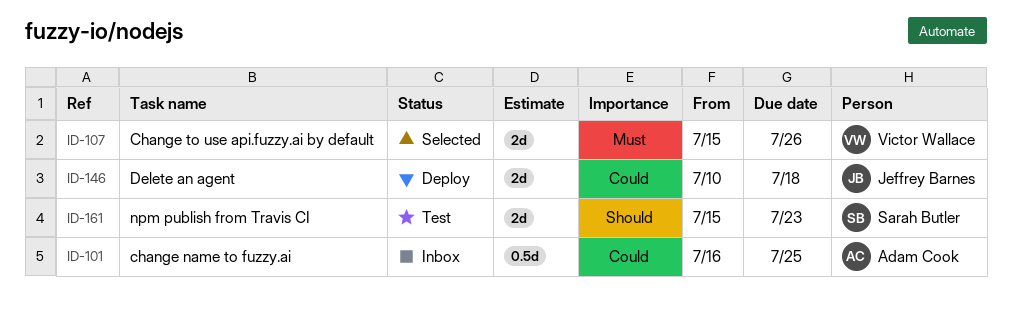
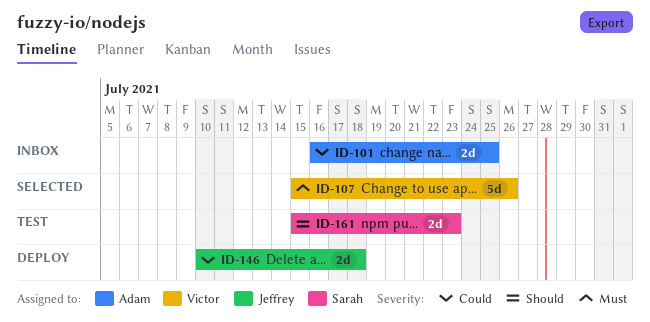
ID-101, estimate: 0.5d -> 2d
ID-107, estimate: 2d -> 5d

